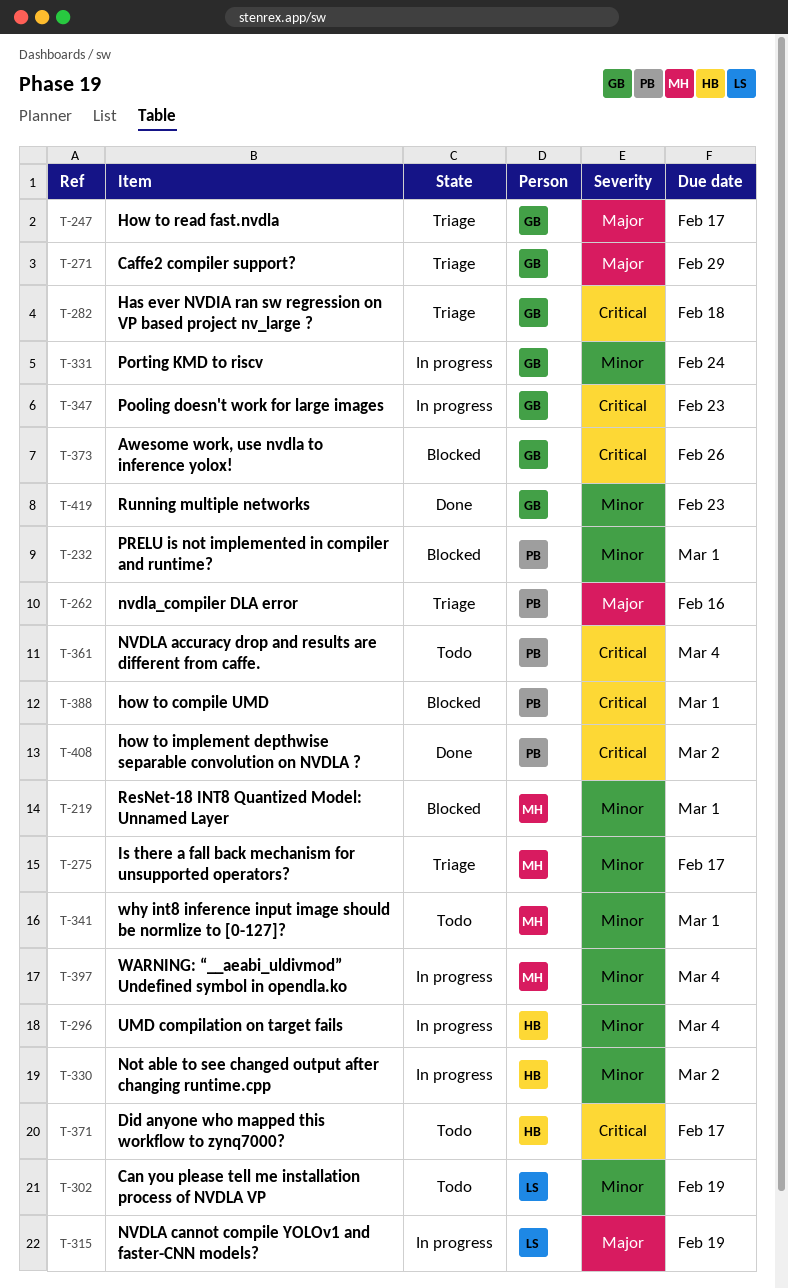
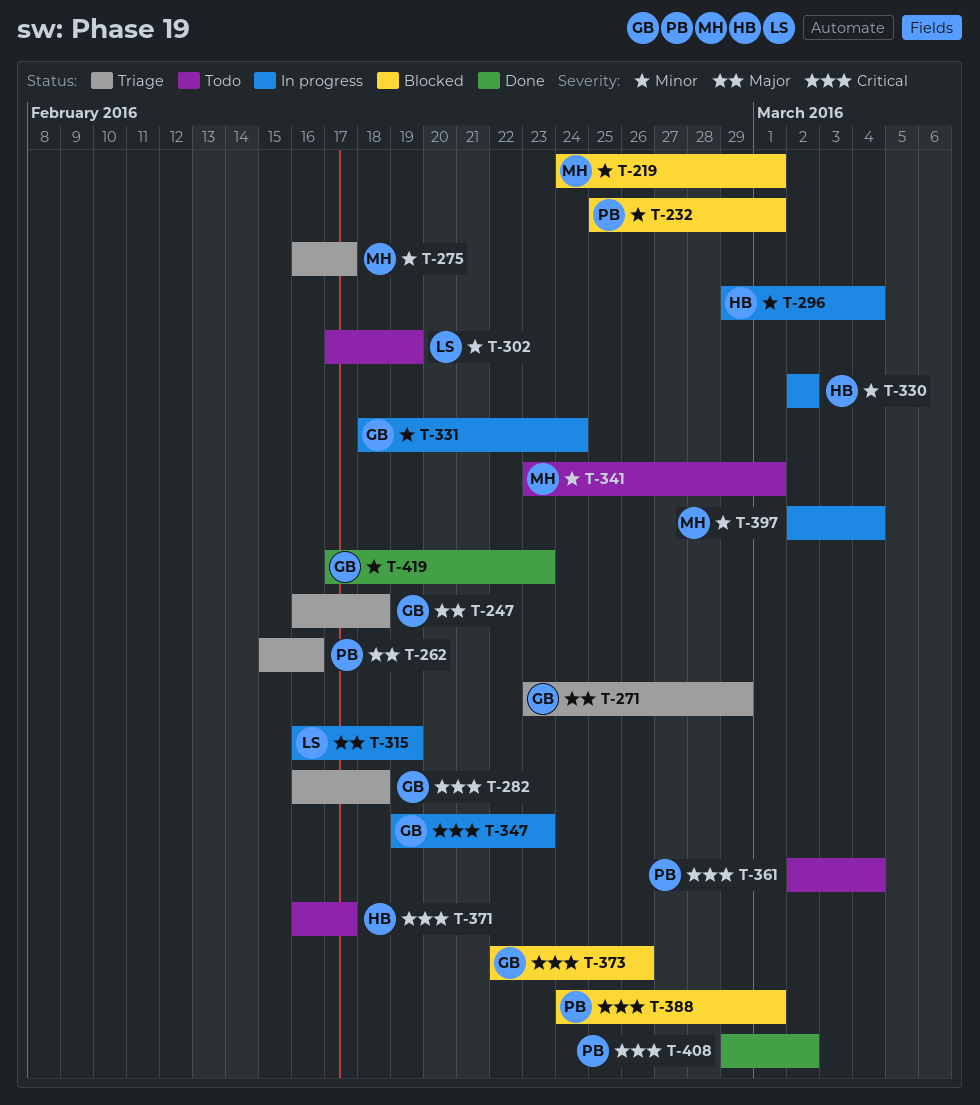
T-247, due: Feb 17 -> Feb 18

